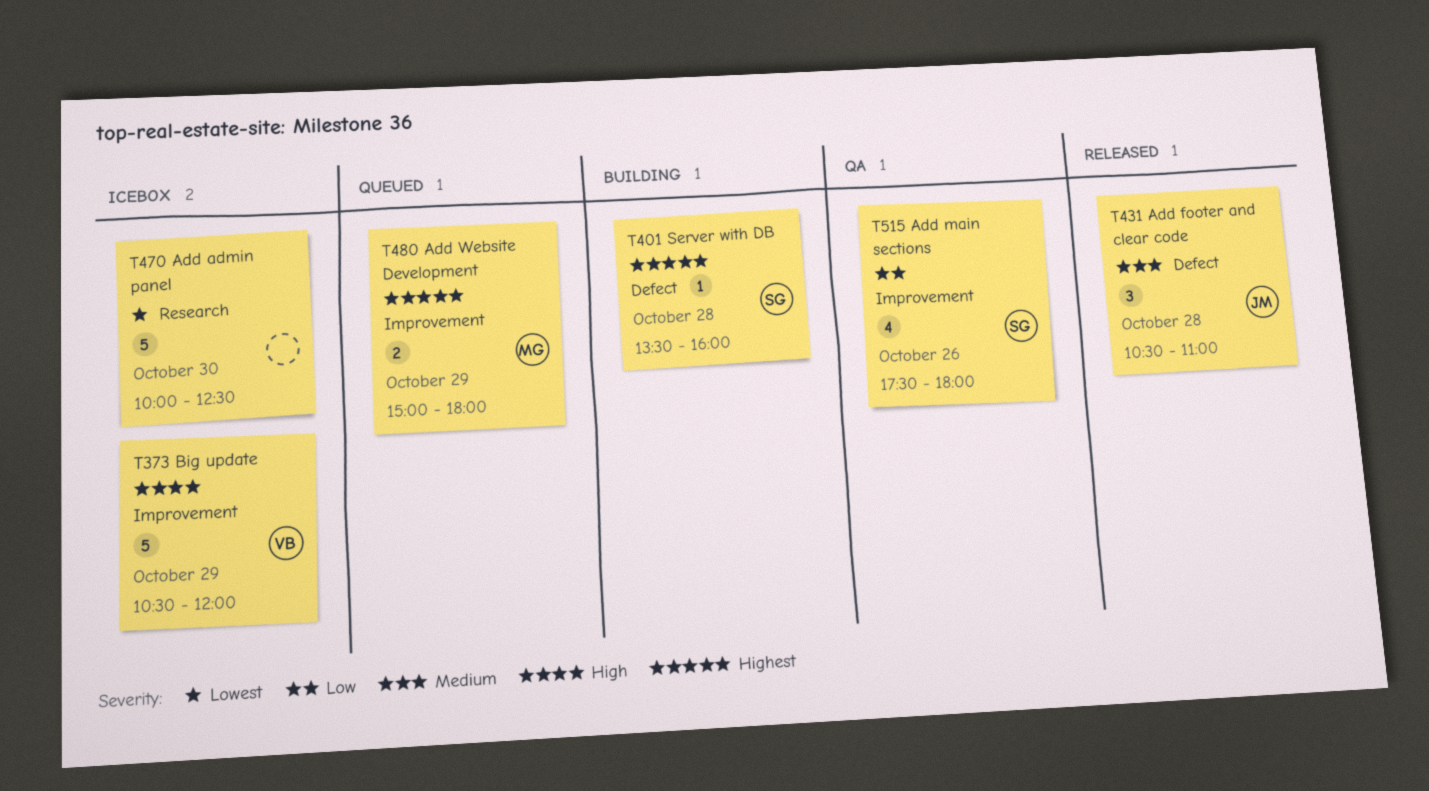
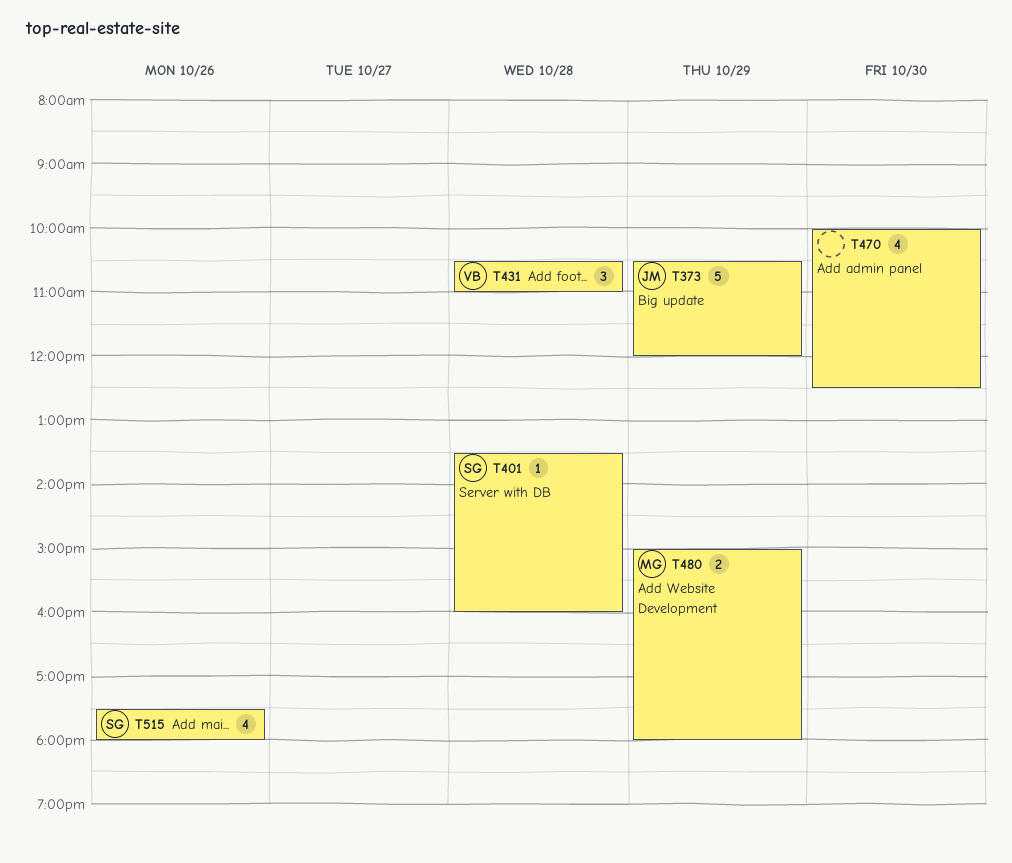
T373, owner: VB -> JM
T431, owner: JM -> VB
T470, estimate: 5 -> 4

